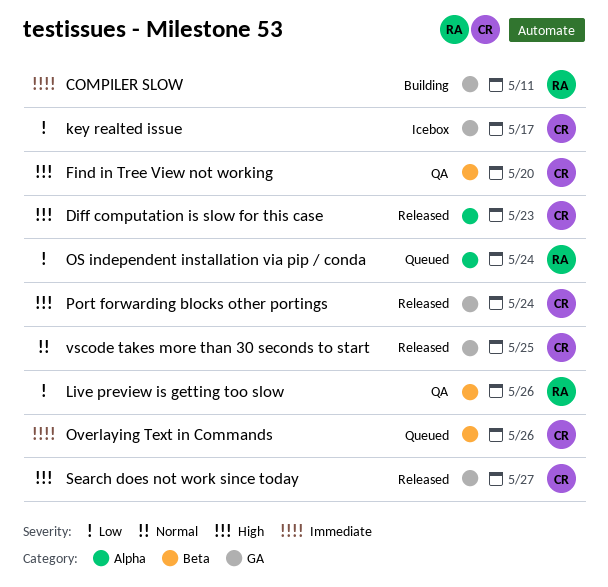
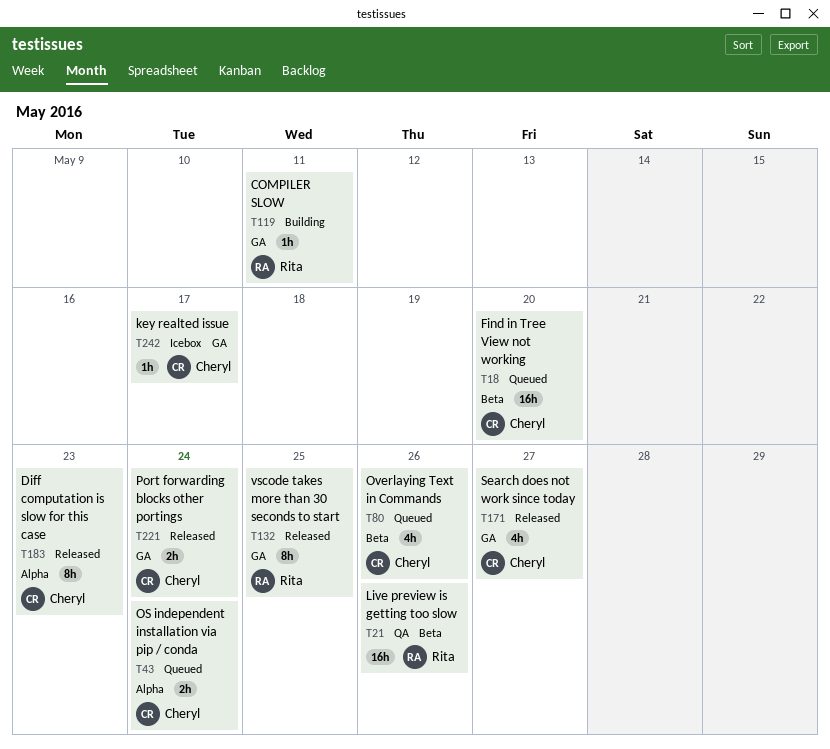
Find in Tree View not working, status: QA -> Queued
OS independent installation via pip / conda, owner: Rita -> Cheryl
vscode takes more than 30 seconds to start, owner: Cheryl -> Rita

